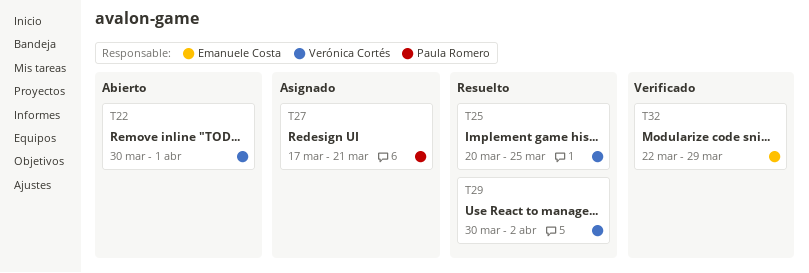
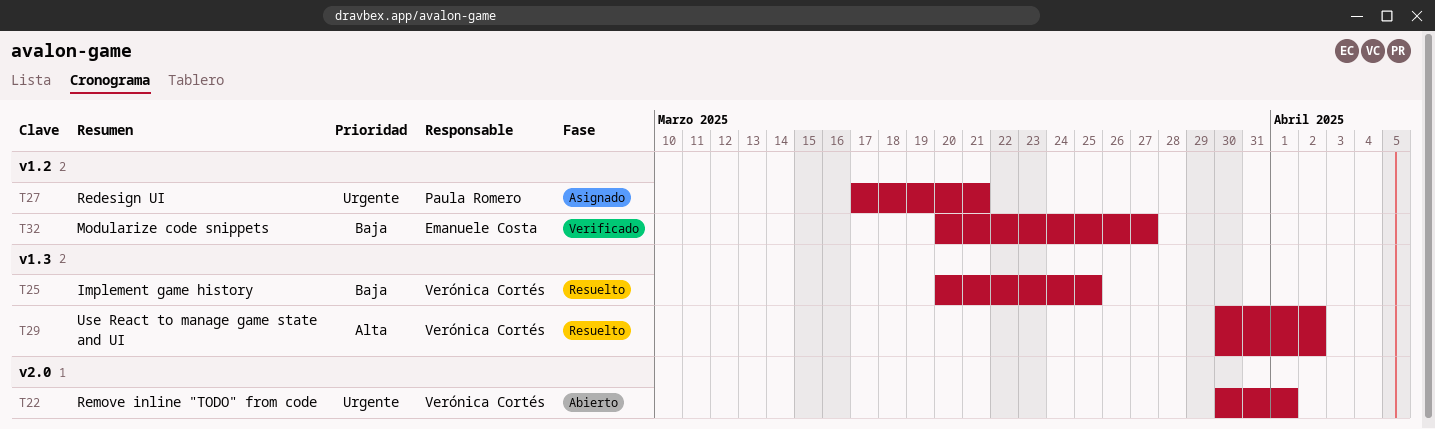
T32, start: Mar 22 -> Mar 20
T32, due: Mar 29 -> Mar 27

